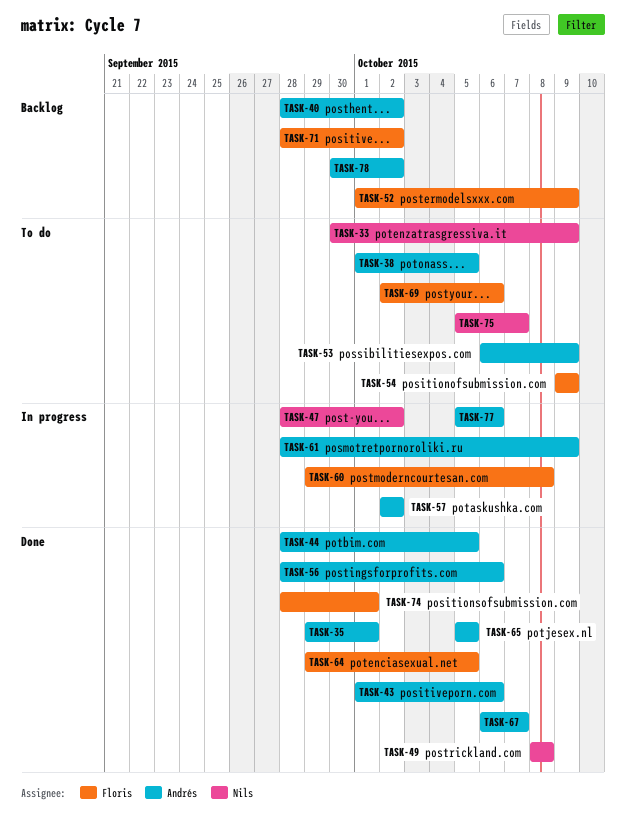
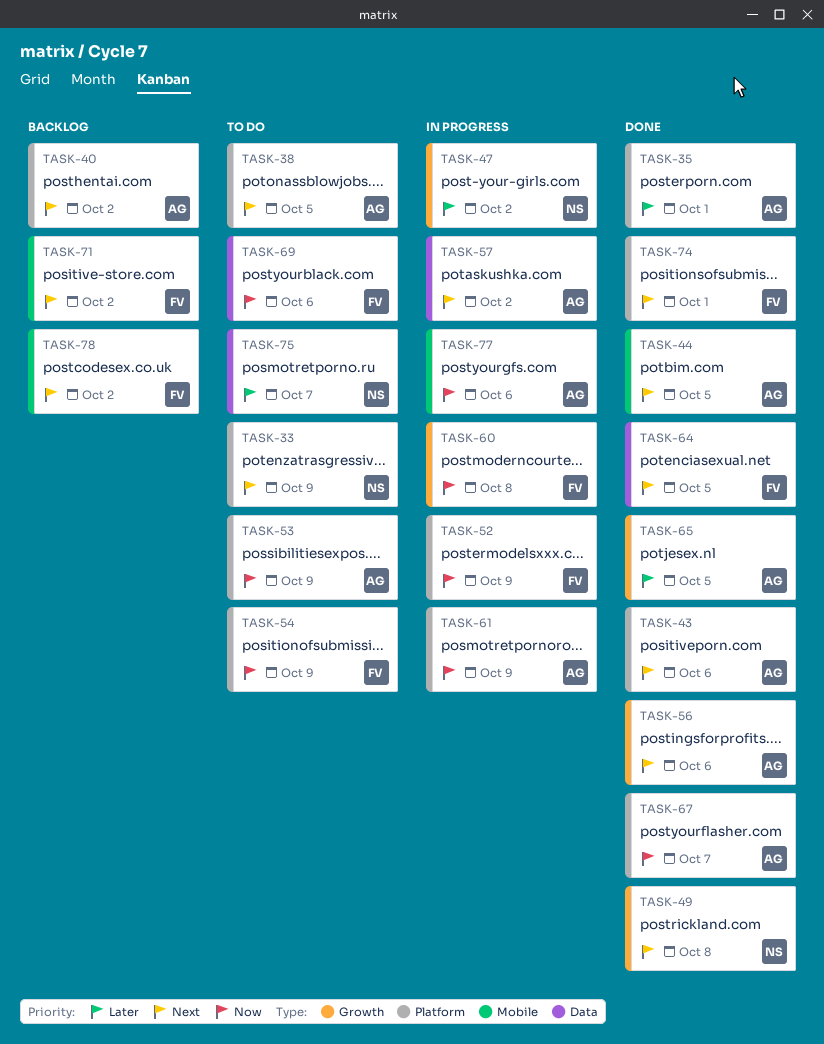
TASK-52, status: Backlog -> In progress
TASK-78, owner: Andrés -> Floris

